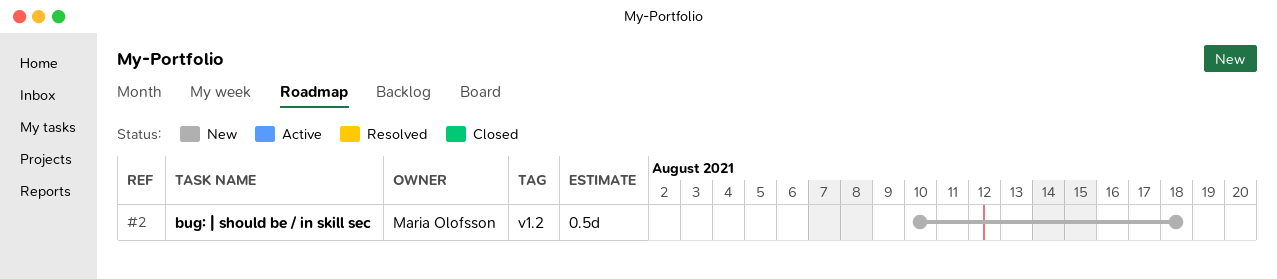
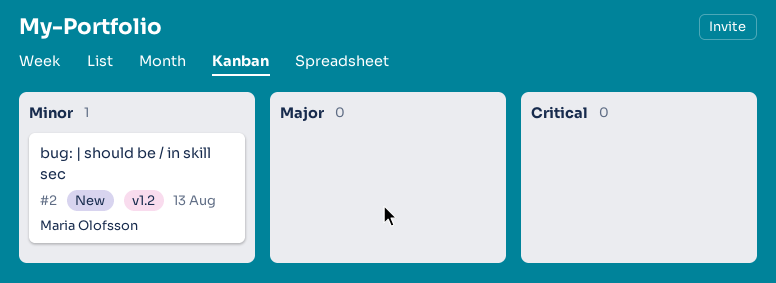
#2, due: Aug 18 -> Aug 13

